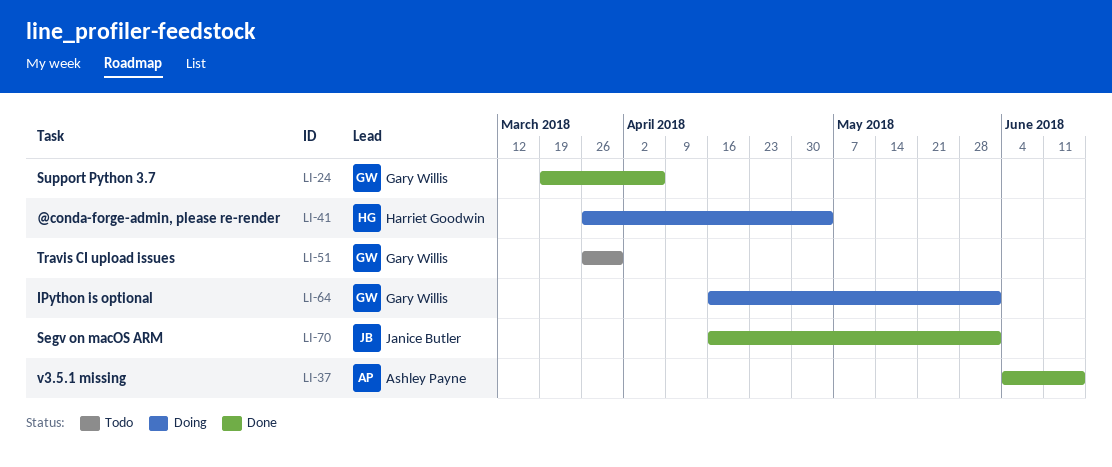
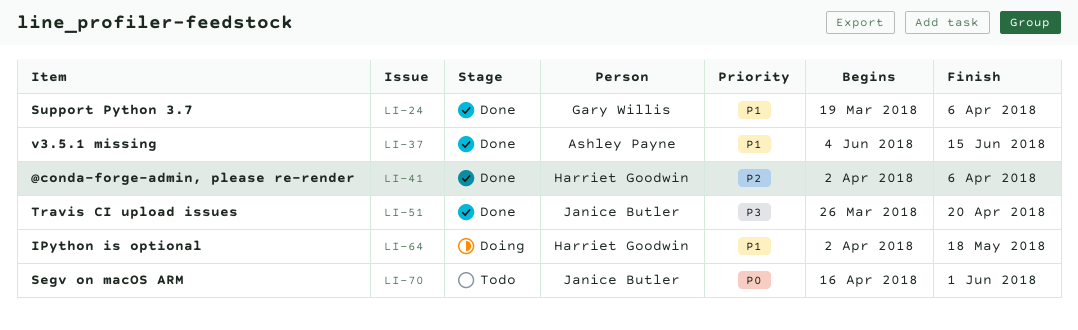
LI-41, status: Doing -> Done
LI-41, start: Mar 26 -> Apr 2
LI-41, due: May 4 -> Apr 6
LI-51, status: Todo -> Done
LI-51, owner: Gary Willis -> Janice Butler
LI-51, due: Mar 30 -> Apr 20
LI-64, owner: Gary Willis -> Harriet Goodwin
LI-64, start: Apr 16 -> Apr 2
LI-64, due: Jun 1 -> May 18
LI-70, status: Done -> Todo

